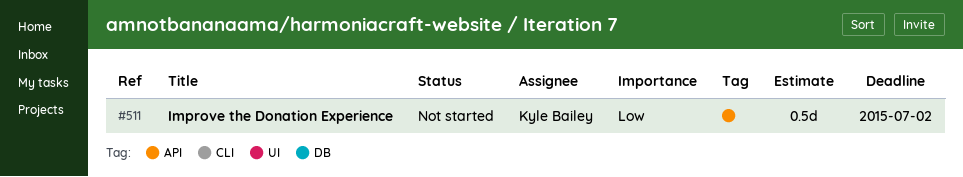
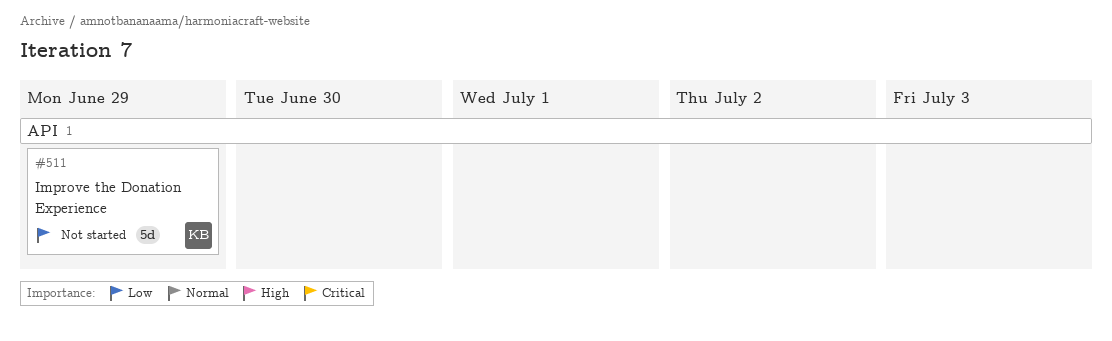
#511, estimate: 0.5d -> 5d
#511, due: Jul 2 -> Jun 29

